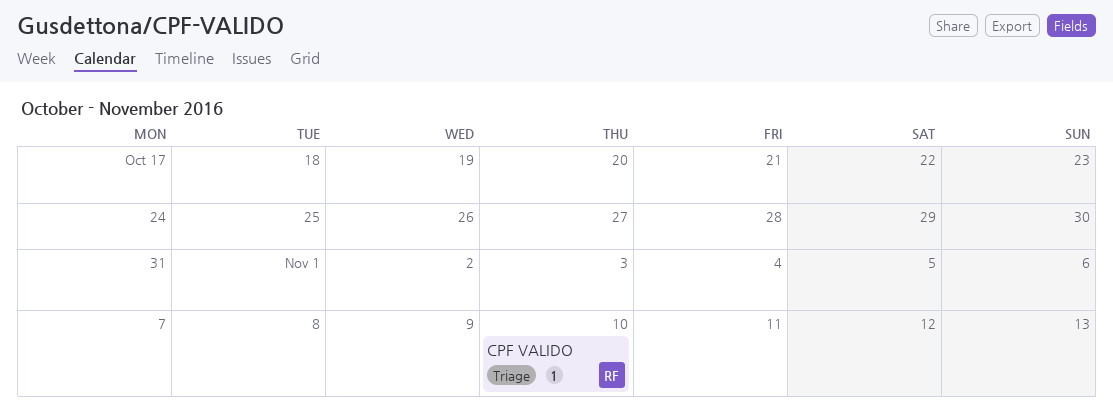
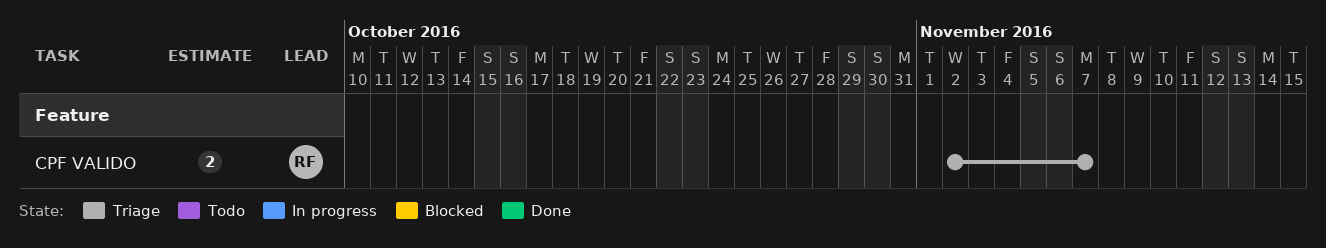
CPF VALIDO, estimate: 1 -> 2
CPF VALIDO, due: Nov 10 -> Nov 7

